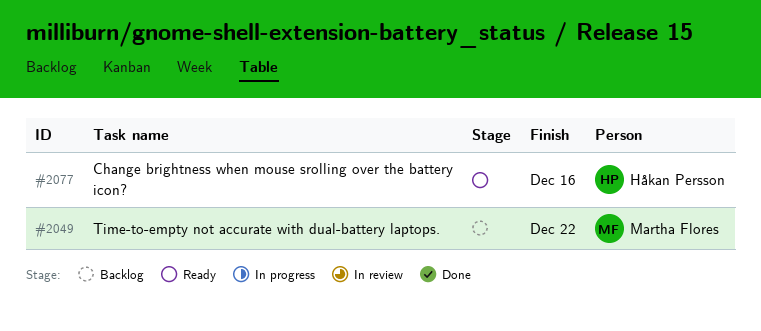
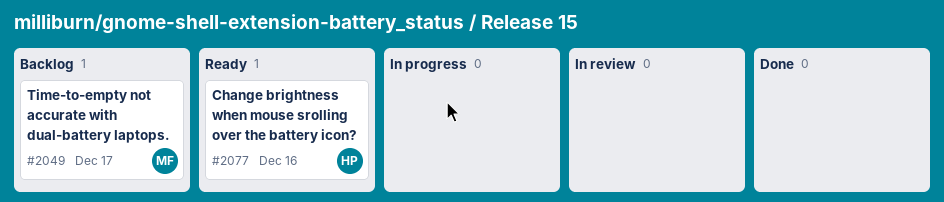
#2049, due: Dec 22 -> Dec 17

